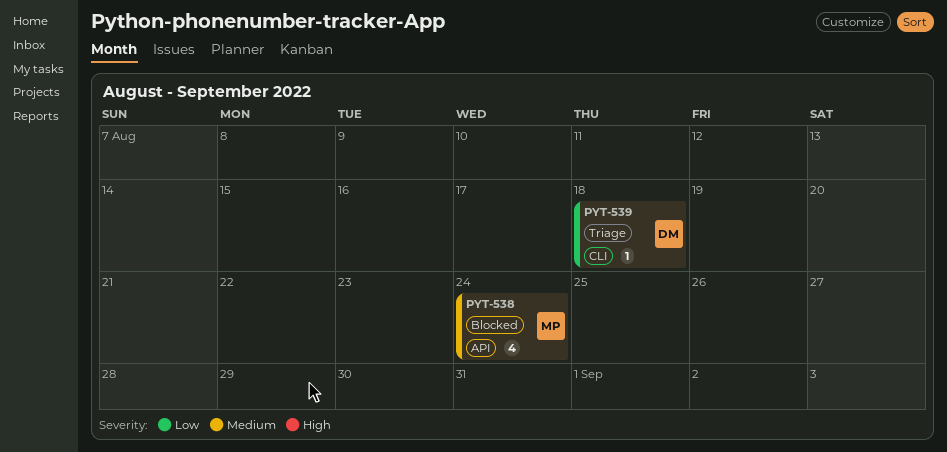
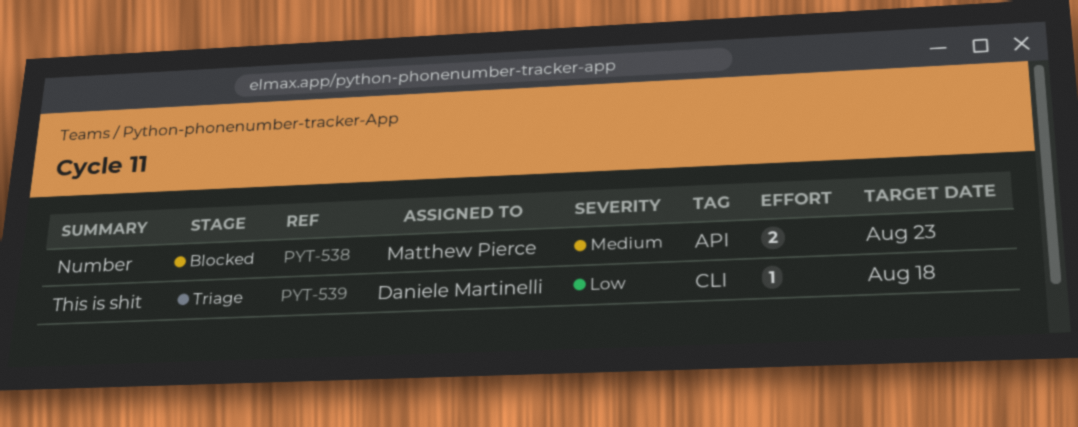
PYT-538, estimate: 4 -> 2
PYT-538, due: Aug 24 -> Aug 23

